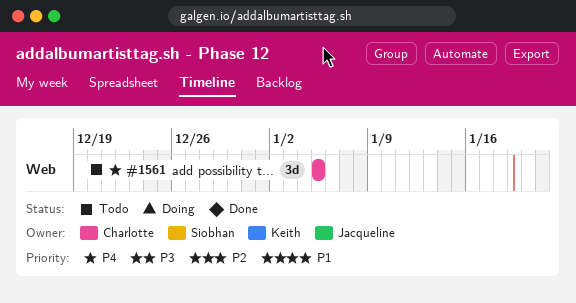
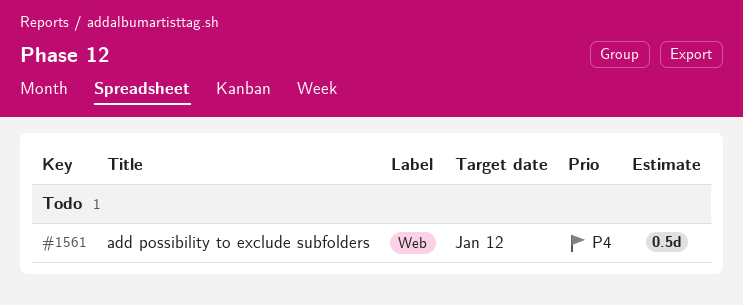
#1561, estimate: 3d -> 0.5d
#1561, due: Jan 5 -> Jan 12

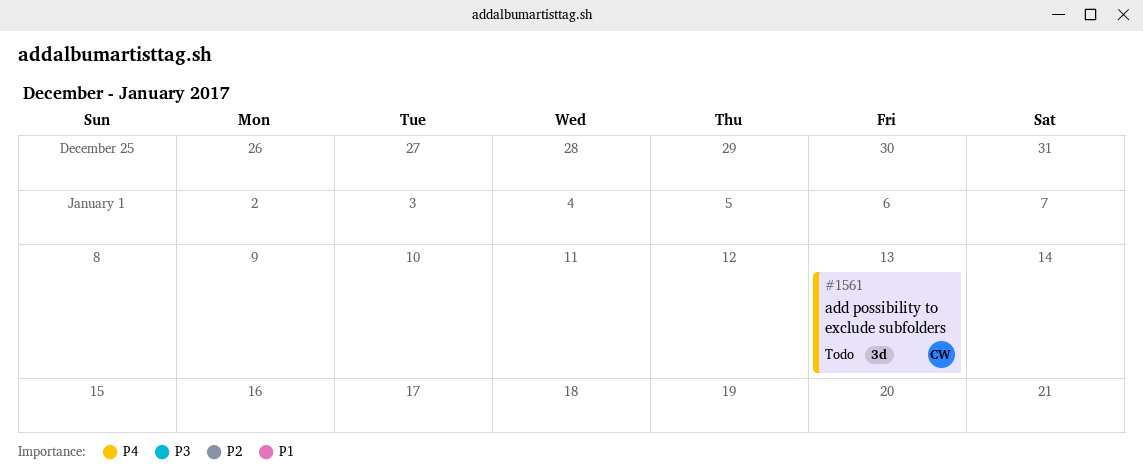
#1561, estimate: 0.5d -> 3d
#1561, due: Jan 12 -> Jan 13

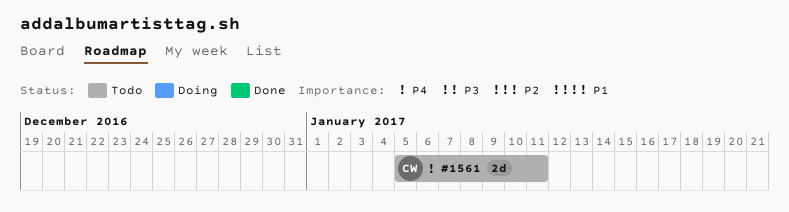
#1561, estimate: 3d -> 2d
#1561, due: Jan 13 -> Jan 11

